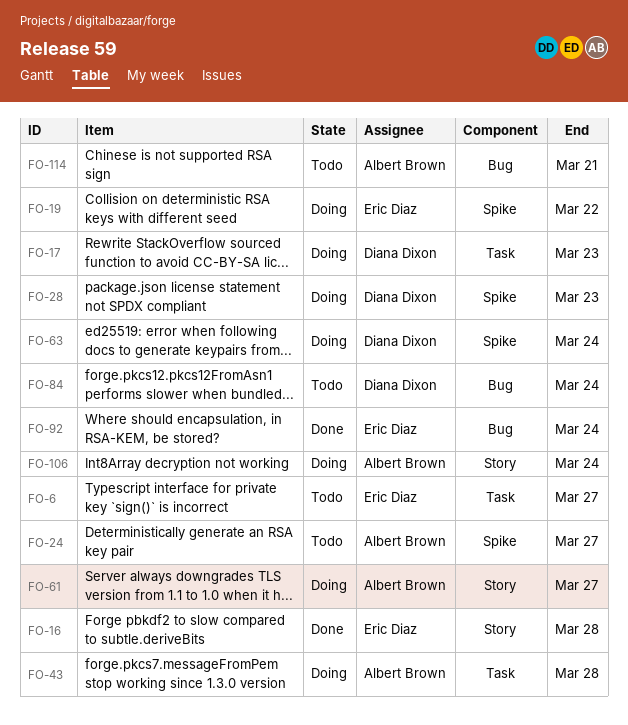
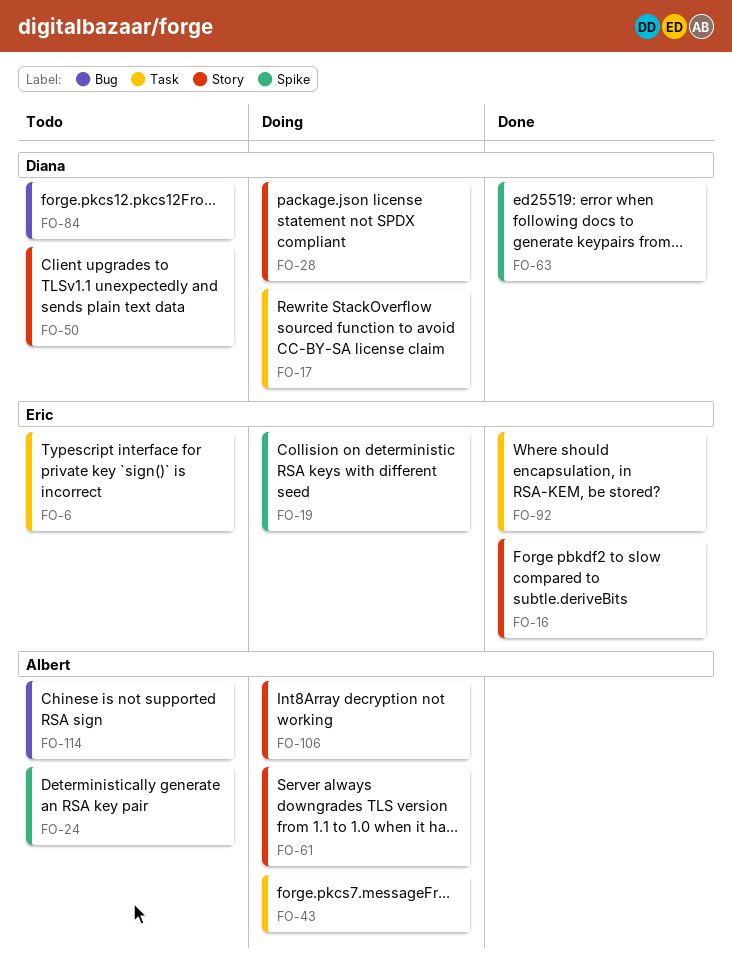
FO-28, label: Spike -> Story
FO-50: none -> present
FO-63, status: Doing -> Done
FO-92, label: Bug -> Task

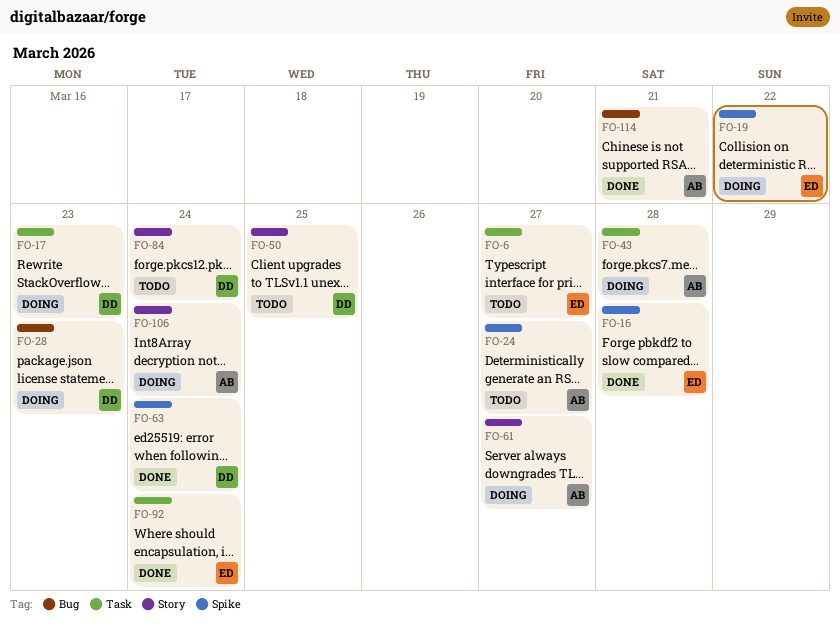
FO-16, label: Story -> Spike
FO-28, label: Story -> Bug
FO-84, label: Bug -> Story
FO-114, status: Todo -> Done

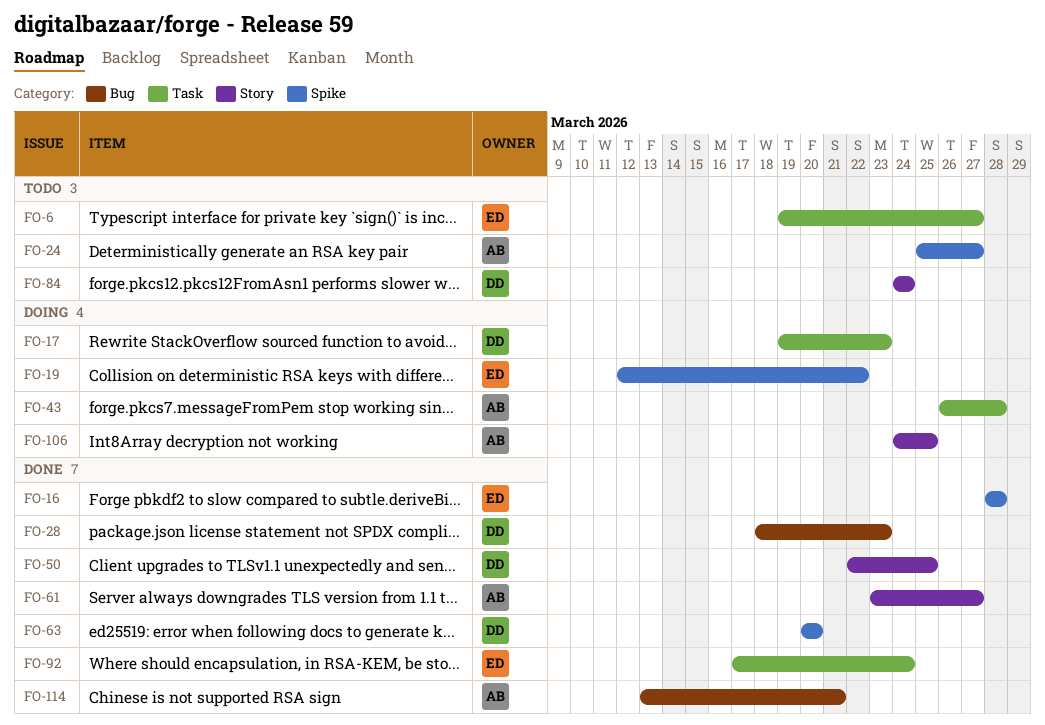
FO-28, status: Doing -> Done
FO-50, status: Todo -> Done
FO-61, status: Doing -> Done
FO-63, due: Mar 24 -> Mar 20
FO-106, due: Mar 24 -> Mar 25

